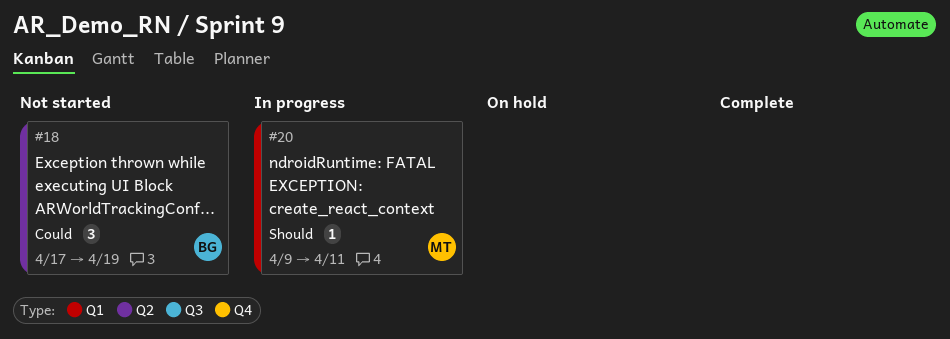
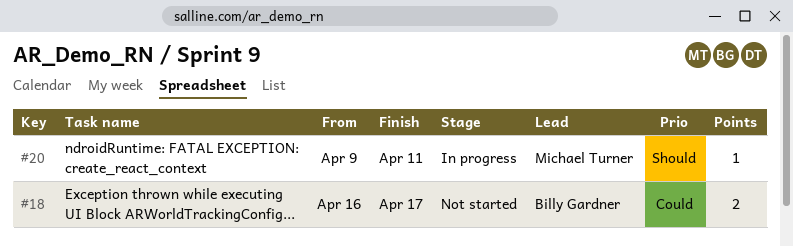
#18, estimate: 3 -> 2
#18, start: Apr 17 -> Apr 16
#18, due: Apr 19 -> Apr 17

